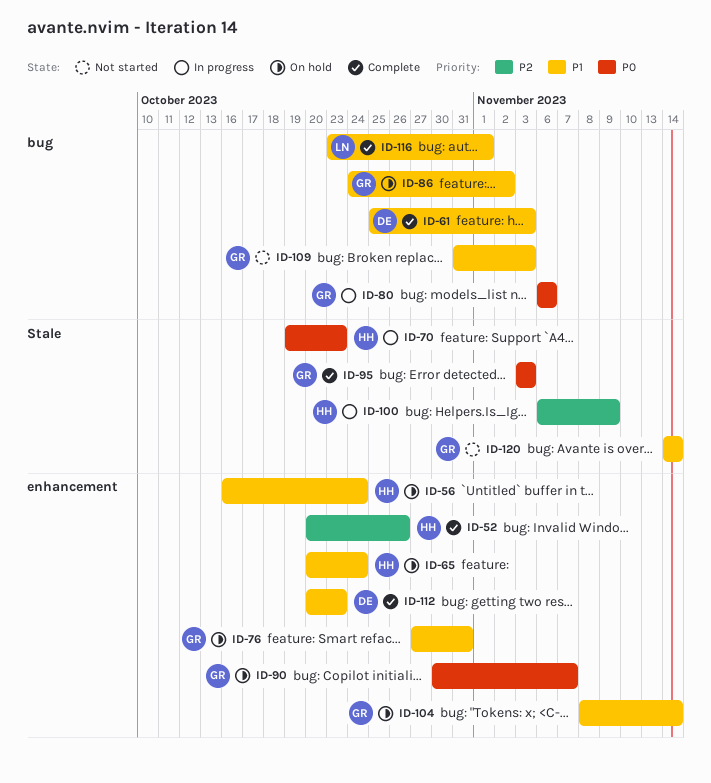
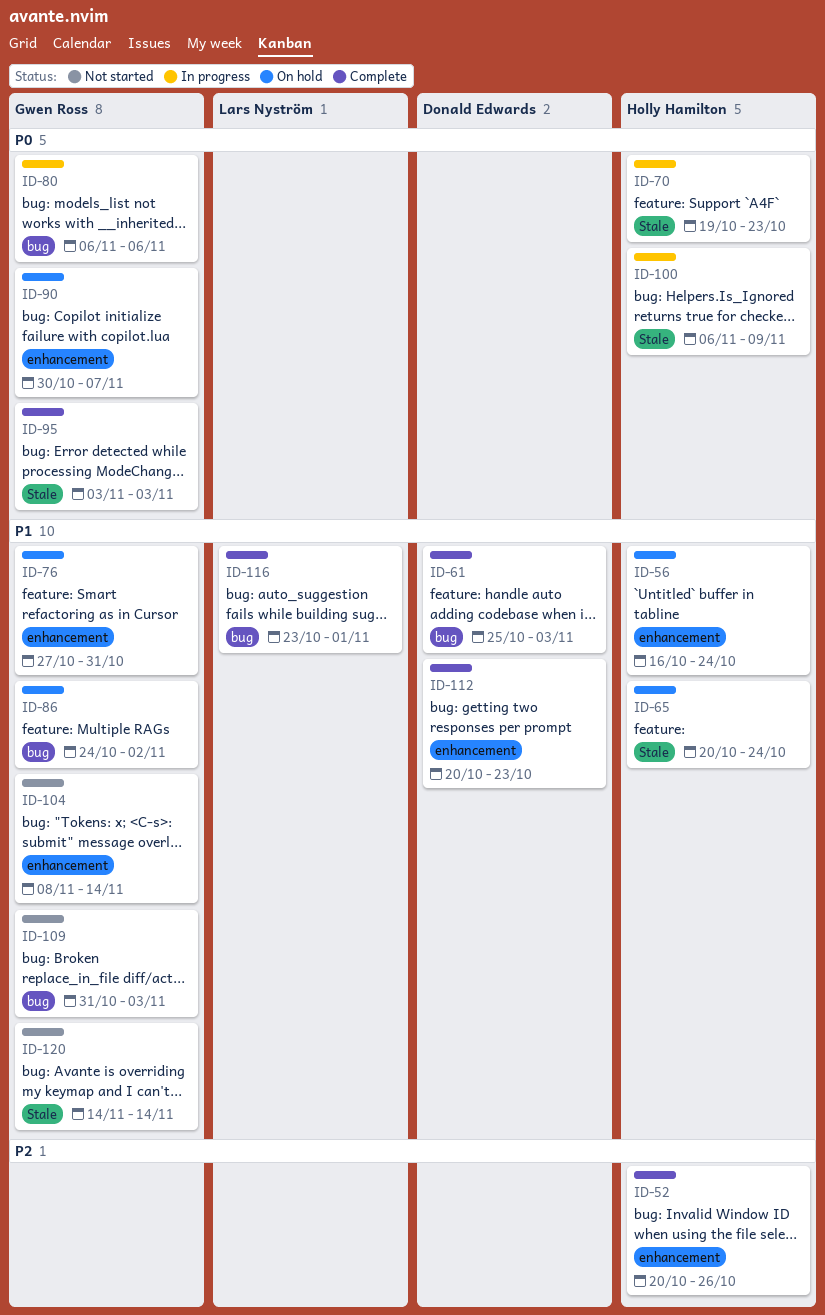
ID-65, label: enhancement -> Stale
ID-100, priority: P2 -> P0
ID-104, status: On hold -> Not started

